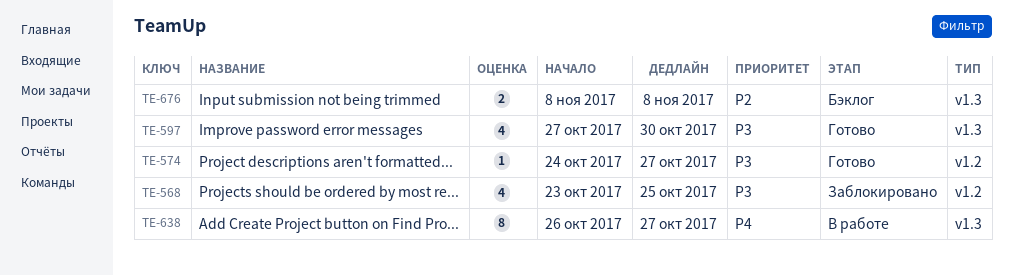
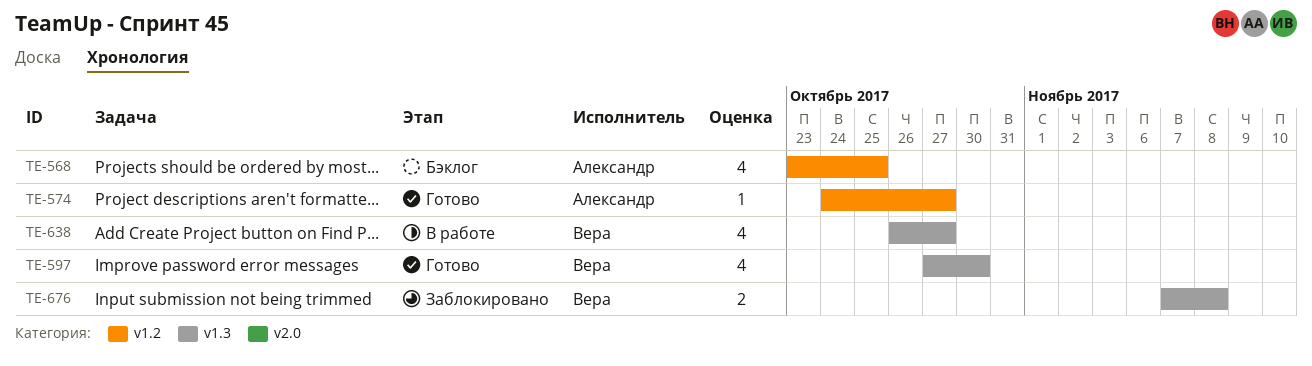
TE-568, status: Заблокировано -> Бэклог
TE-638, estimate: 8 -> 4
TE-676, status: Бэклог -> Заблокировано
TE-676, start: Nov 8 -> Nov 7

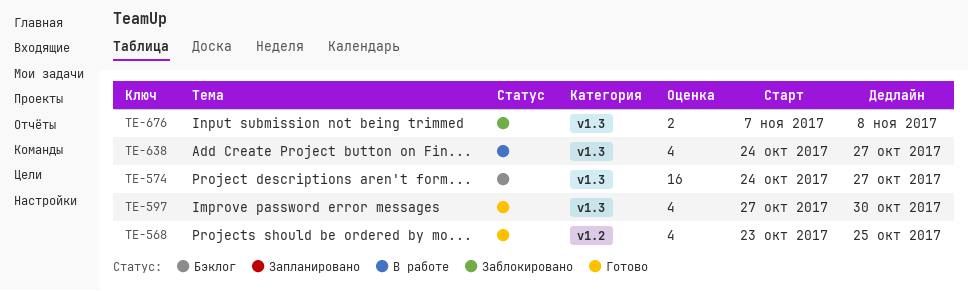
TE-568, status: Бэклог -> Готово
TE-574, status: Готово -> Бэклог
TE-574, label: v1.2 -> v1.3
TE-574, estimate: 1 -> 16
TE-638, start: Oct 26 -> Oct 24

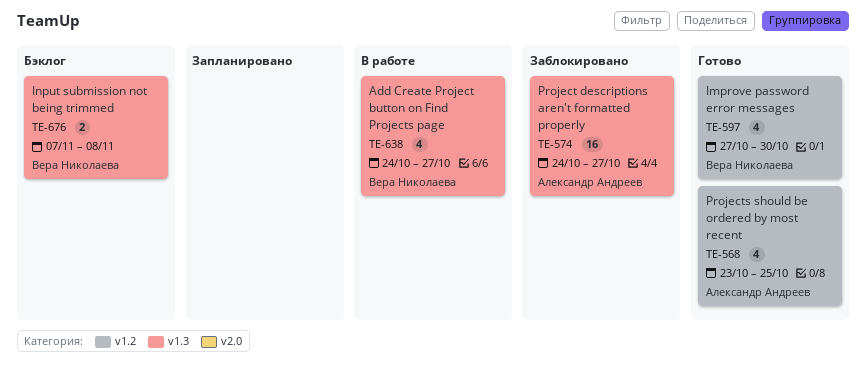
TE-574, status: Бэклог -> Заблокировано
TE-597, label: v1.3 -> v1.2
TE-676, status: Заблокировано -> Бэклог

